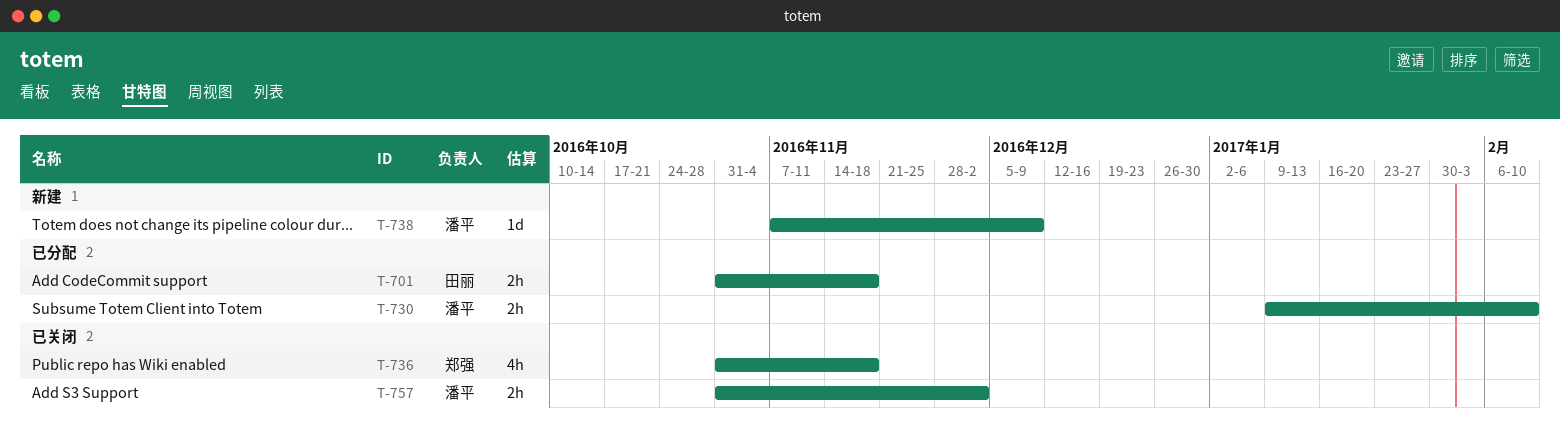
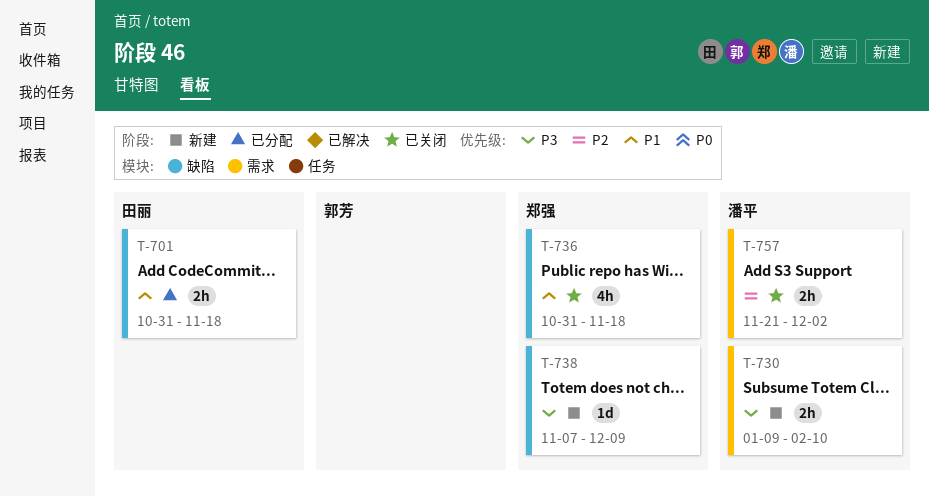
T-730, status: 已分配 -> 新建
T-738, owner: 潘平 -> 郑强
T-757, start: Oct 31 -> Nov 21

